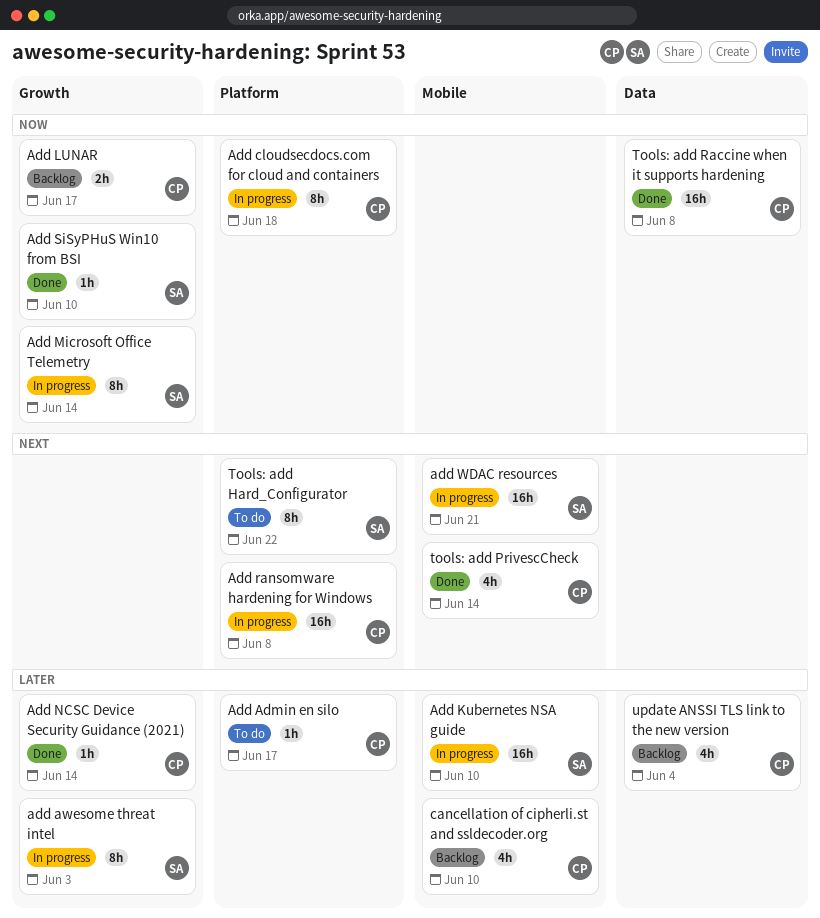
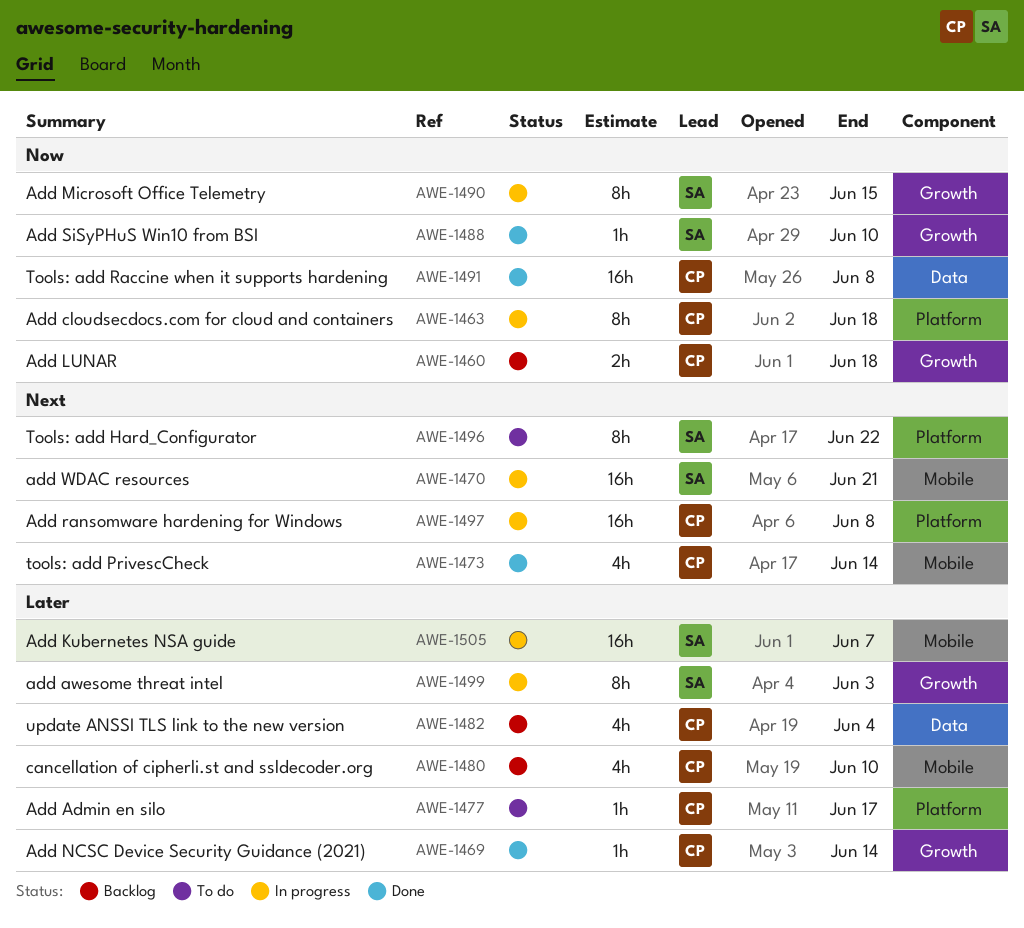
Add Kubernetes NSA guide, due: Jun 10 -> Jun 7
Add LUNAR, due: Jun 17 -> Jun 18
Add Microsoft Office Telemetry, due: Jun 14 -> Jun 15

